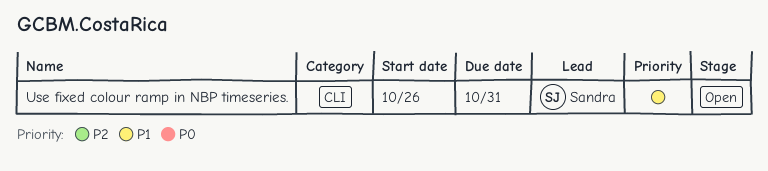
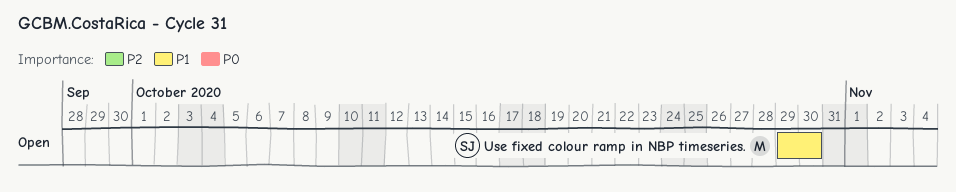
Use fixed colour ramp in NBP timeseries., start: Oct 26 -> Oct 29
Use fixed colour ramp in NBP timeseries., due: Oct 31 -> Oct 30

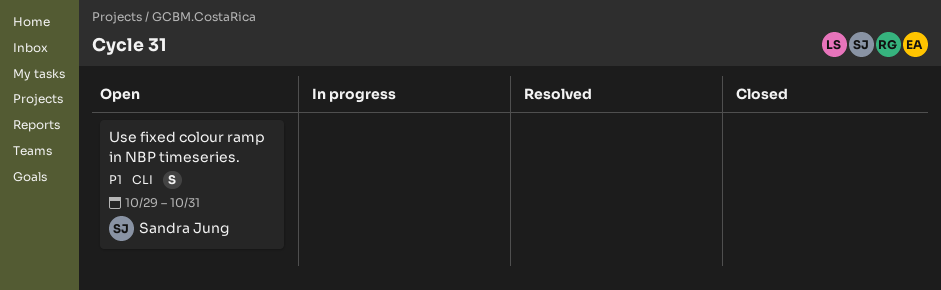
Use fixed colour ramp in NBP timeseries., estimate: M -> S
Use fixed colour ramp in NBP timeseries., due: Oct 30 -> Oct 31

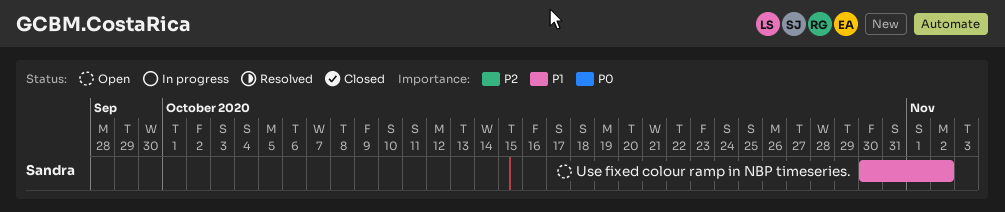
Use fixed colour ramp in NBP timeseries., start: Oct 29 -> Oct 30
Use fixed colour ramp in NBP timeseries., due: Oct 31 -> Nov 2

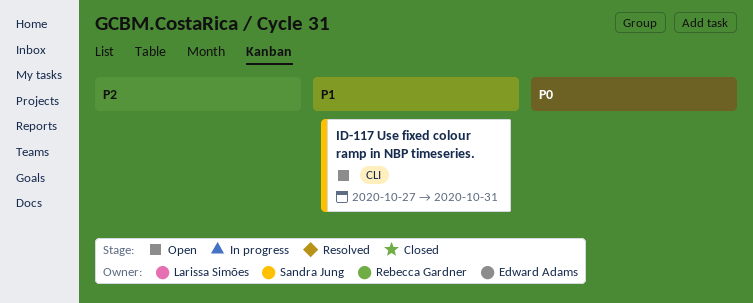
Use fixed colour ramp in NBP timeseries., start: Oct 30 -> Oct 27
Use fixed colour ramp in NBP timeseries., due: Nov 2 -> Oct 31

